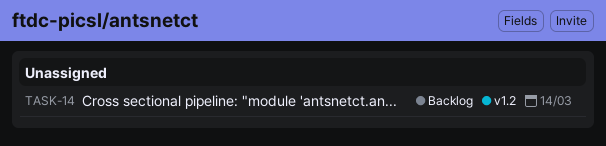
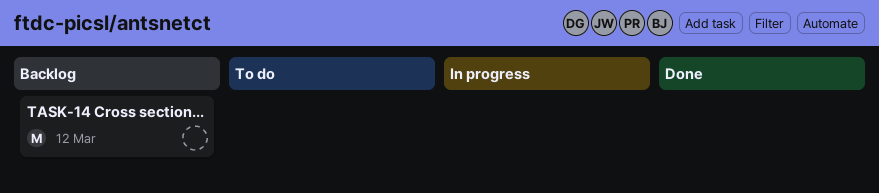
TASK-14, due: Mar 14 -> Mar 12

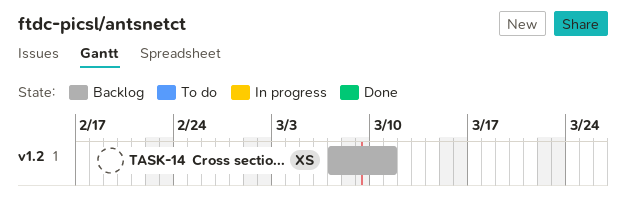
TASK-14, estimate: M -> XS
TASK-14, due: Mar 12 -> Mar 11

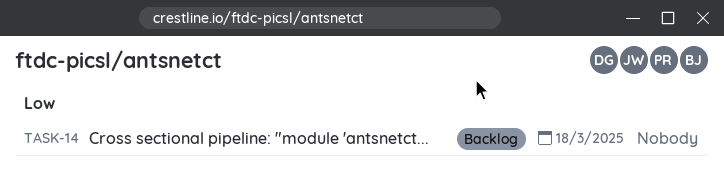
TASK-14, due: Mar 11 -> Mar 18

